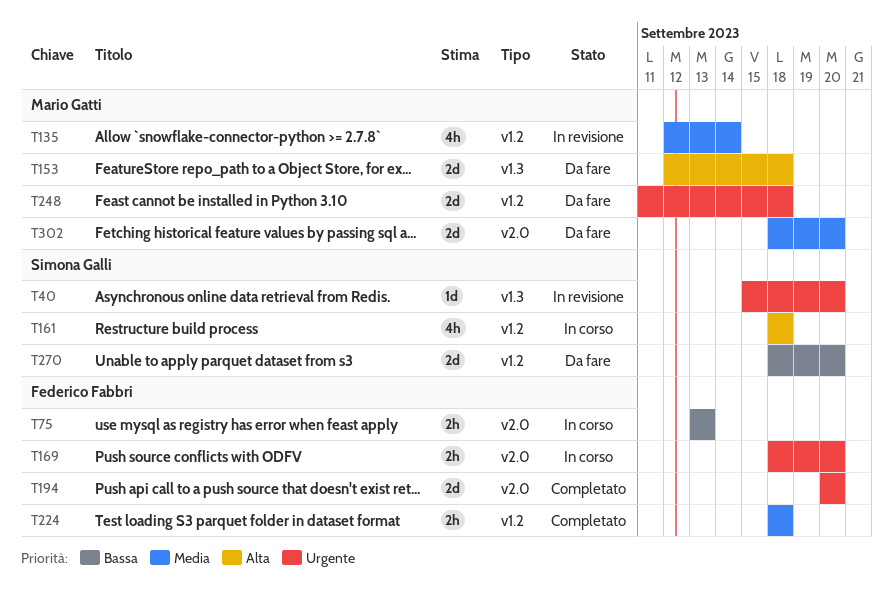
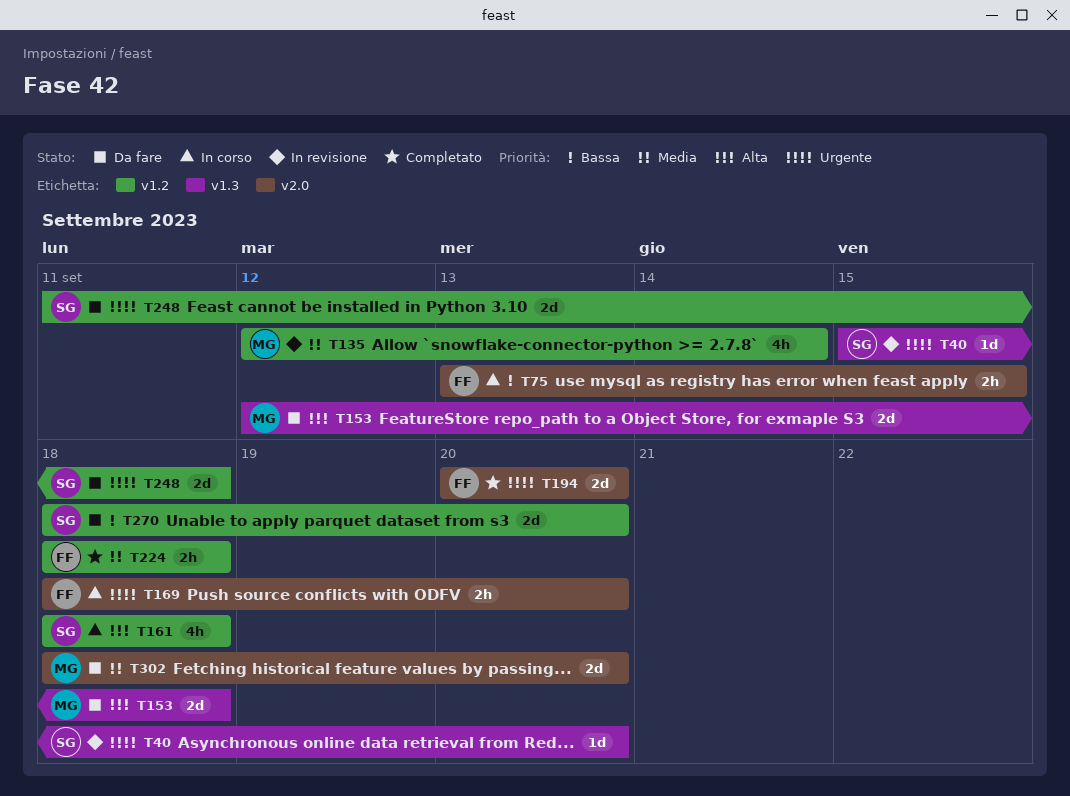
T75, due: Sep 13 -> Sep 15
T248, owner: Mario Gatti -> Simona Galli

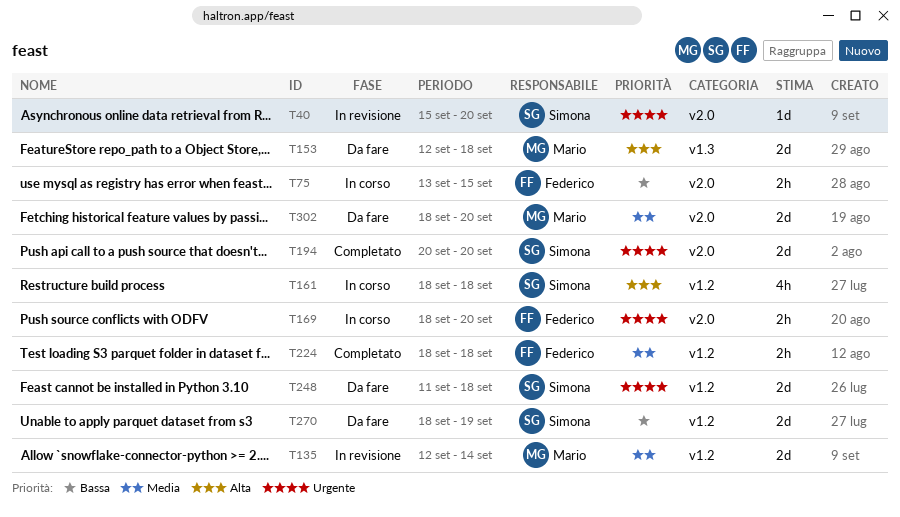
T40, label: v1.3 -> v2.0
T135, estimate: 4h -> 2d
T194, owner: Federico -> Simona
T270, due: Sep 20 -> Sep 19

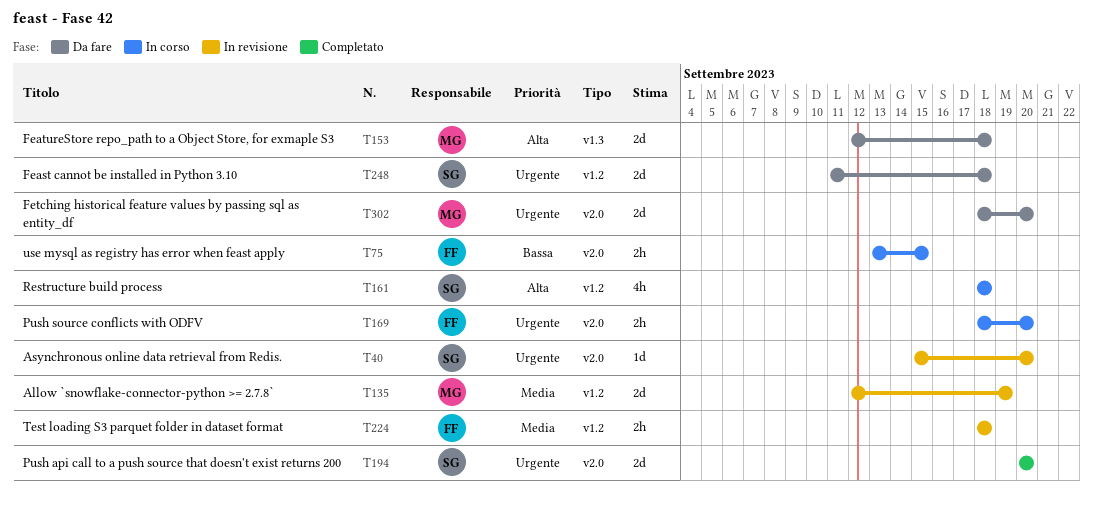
T135, due: Sep 14 -> Sep 19
T224, status: Completato -> In revisione
T270: present -> none
T302, priority: Media -> Urgente

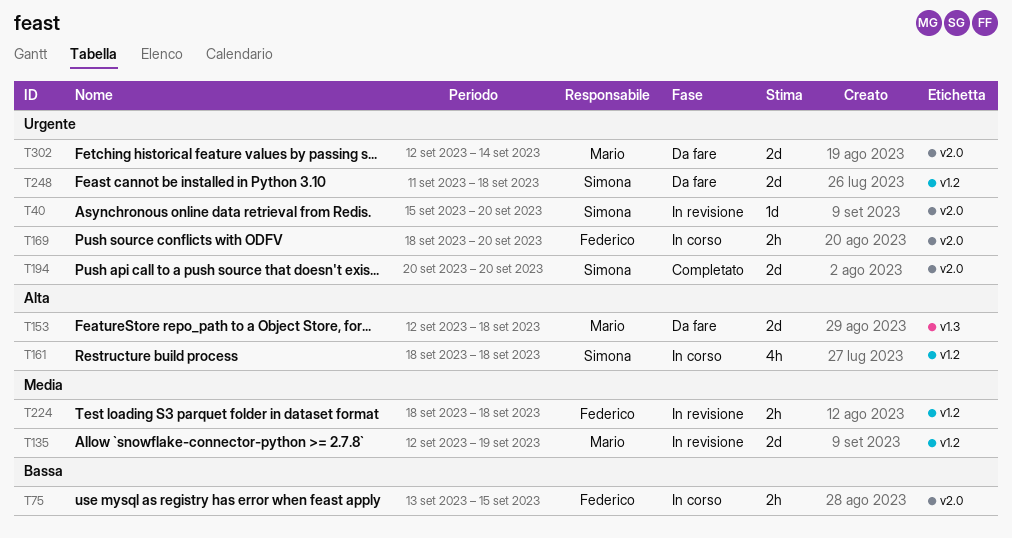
T302, start: Sep 18 -> Sep 12
T302, due: Sep 20 -> Sep 14

